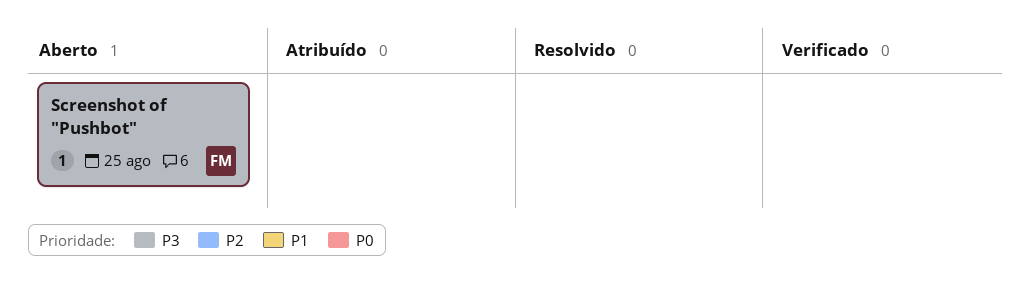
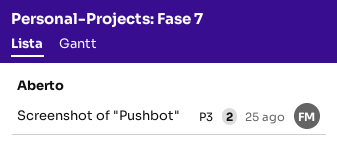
Screenshot of "Pushbot", estimate: 1 -> 2

